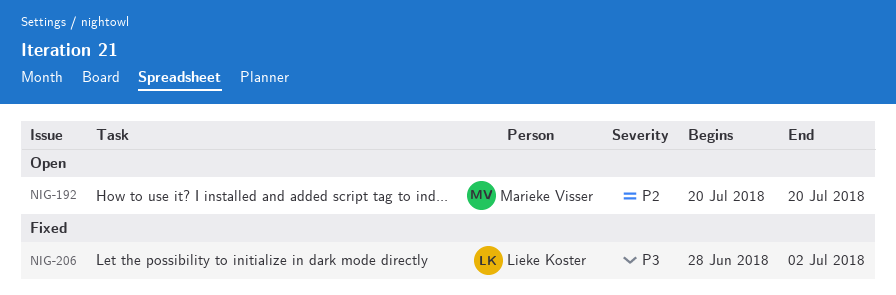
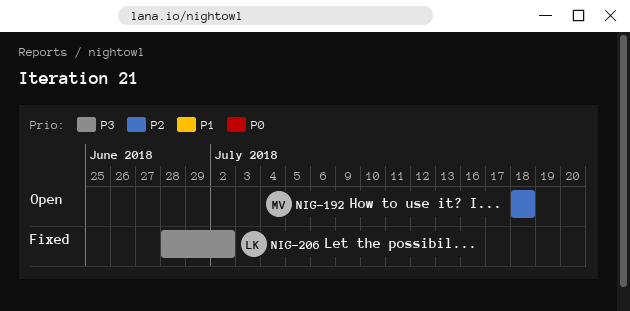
NIG-192, start: Jul 20 -> Jul 18
NIG-192, due: Jul 20 -> Jul 18

